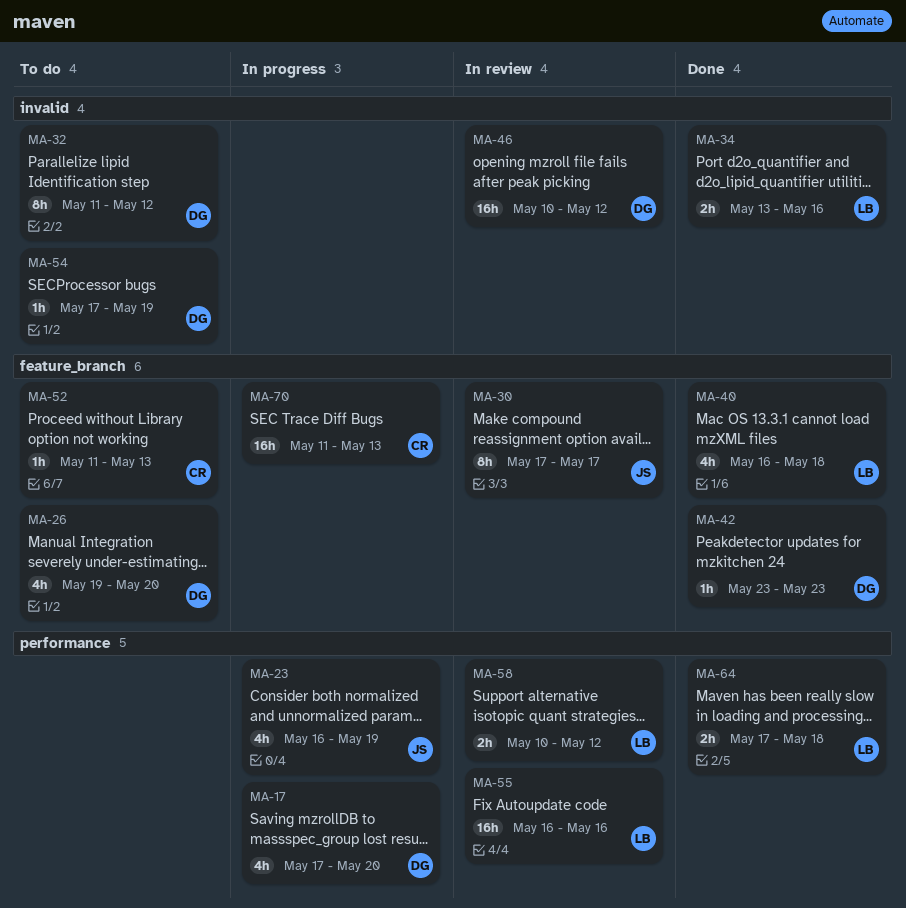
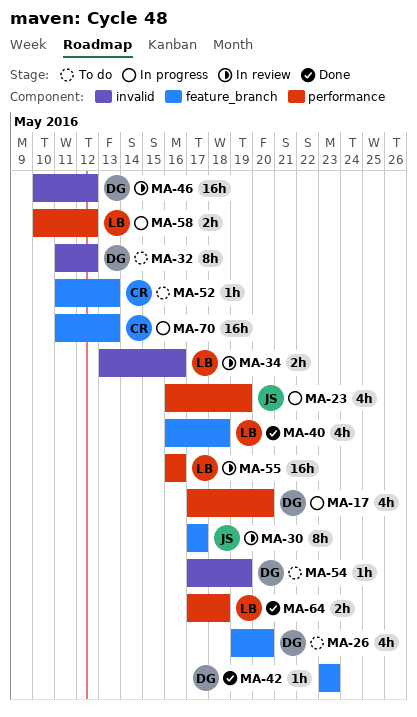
MA-34, status: Done -> In review
MA-58, status: In review -> In progress

